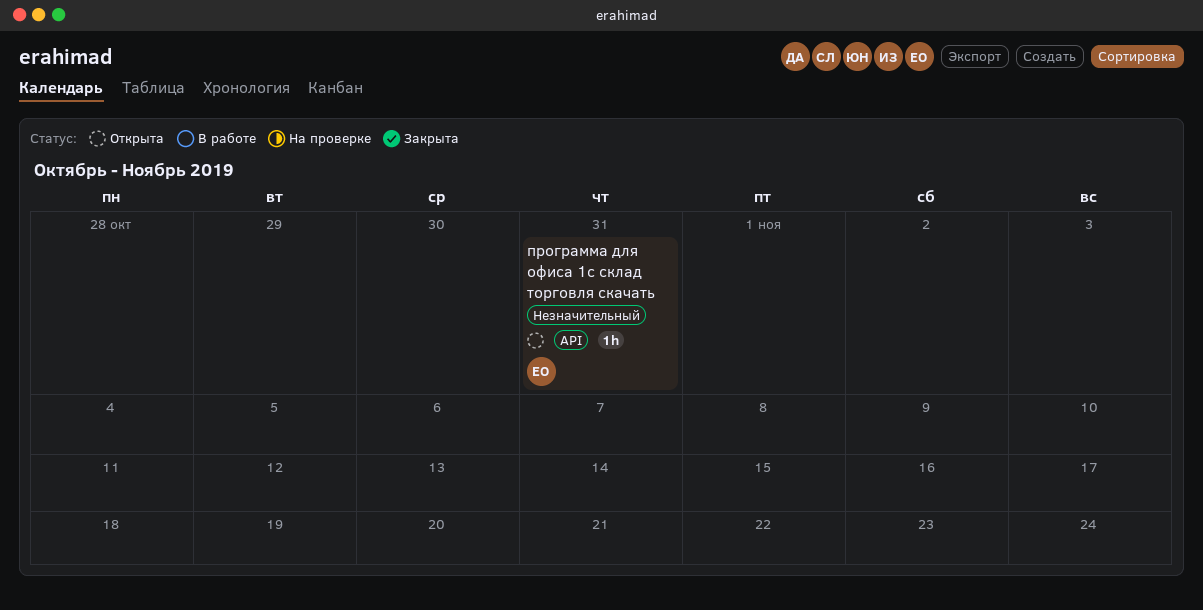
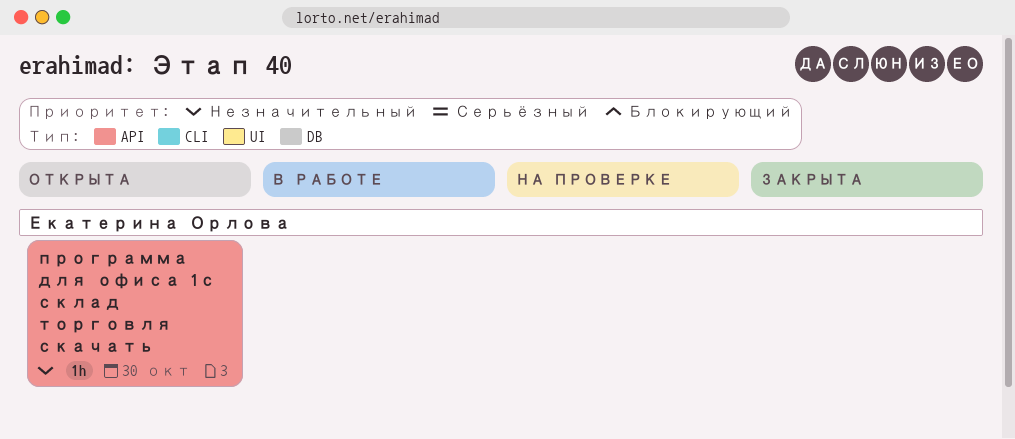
программа для офиса 1с склад торговля скачать, due: Oct 31 -> Oct 30

